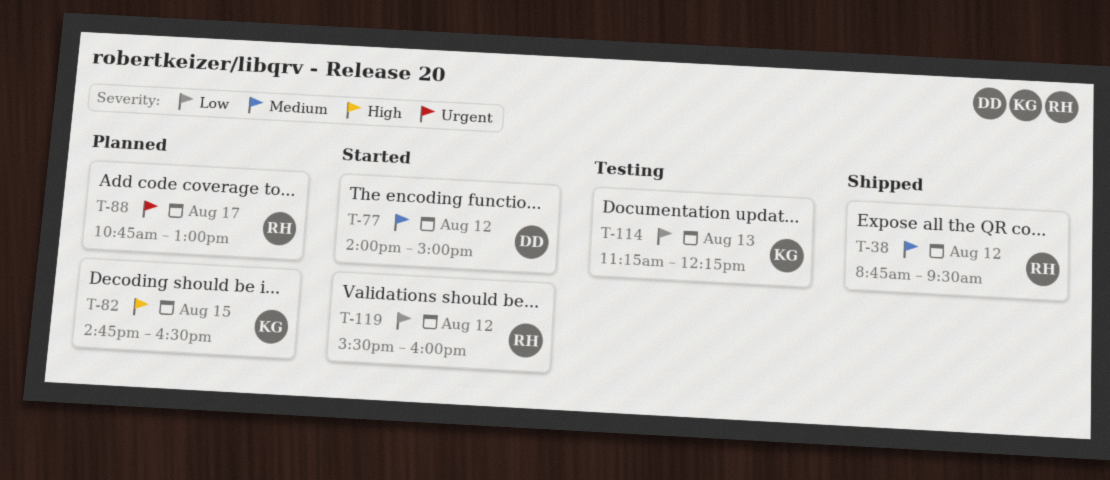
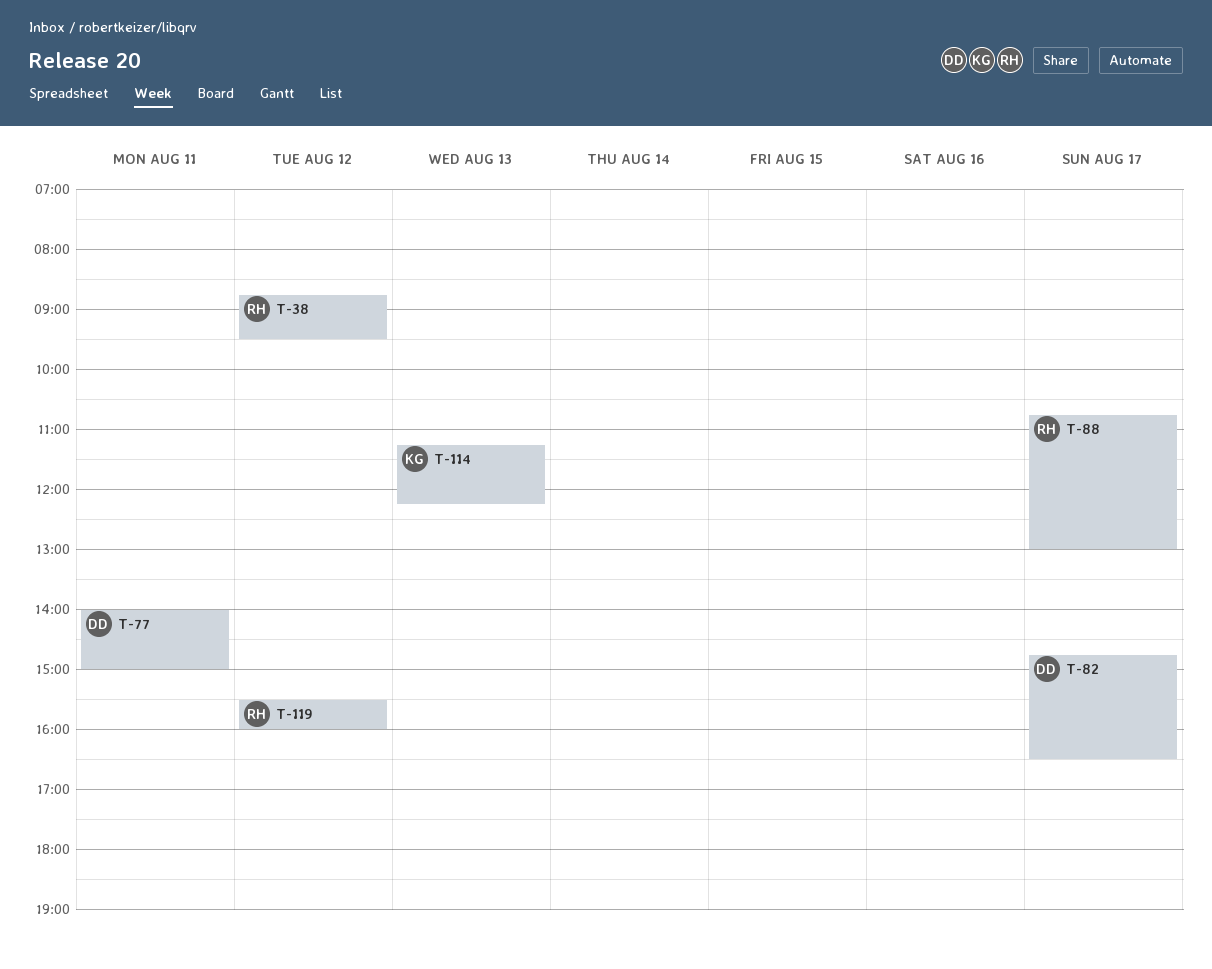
T-77, day: Aug 12 -> Aug 11
T-82, owner: KG -> DD
T-82, day: Aug 15 -> Aug 17

